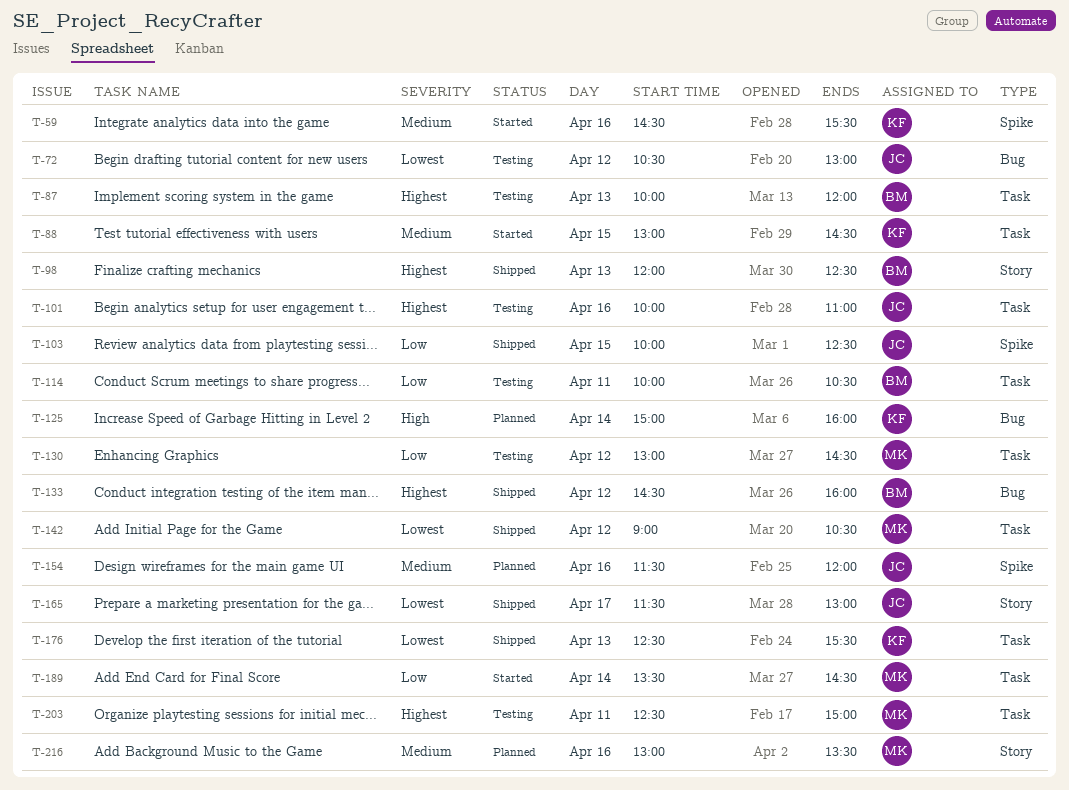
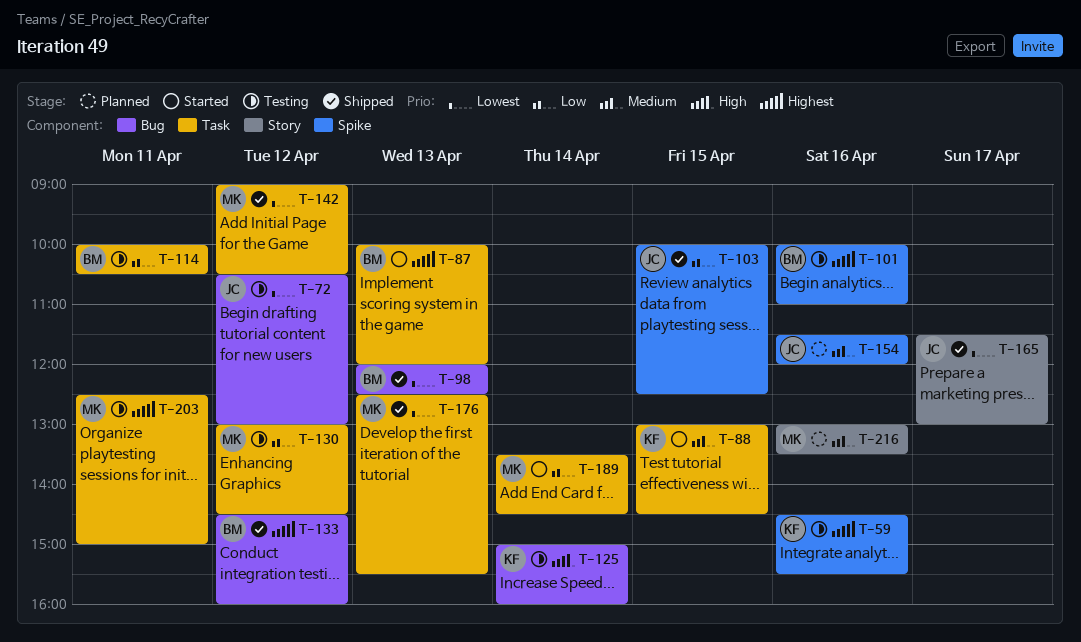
T-59, status: Started -> Testing
T-59, priority: Medium -> Highest
T-87, status: Testing -> Started
T-98, priority: Highest -> Lowest
T-98, label: Story -> Bug
T-101, owner: JC -> BM
T-101, label: Task -> Spike
T-125, status: Planned -> Testing
T-176, owner: KF -> MK

